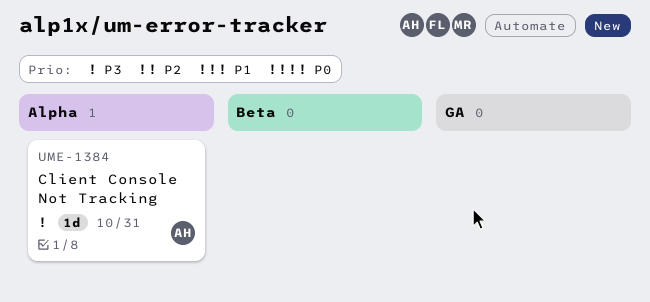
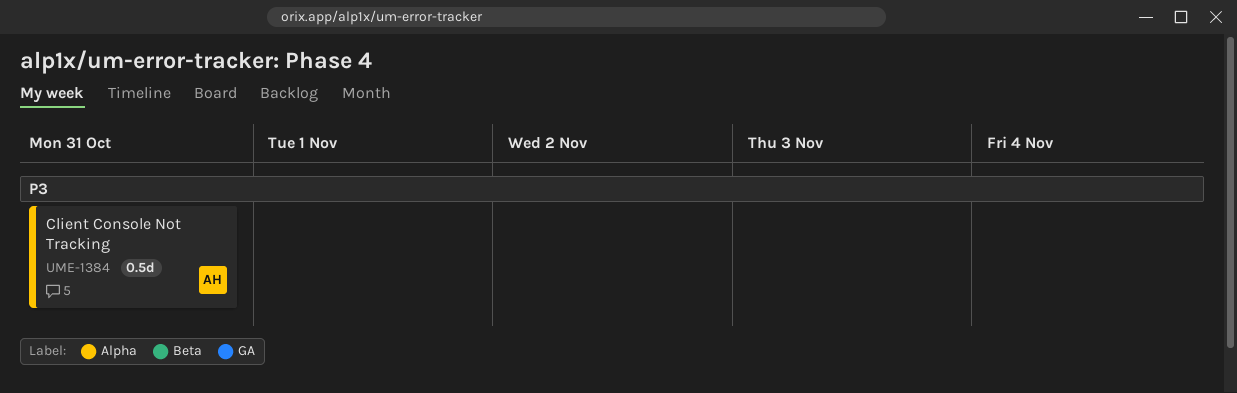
UME-1384, estimate: 1d -> 0.5d

